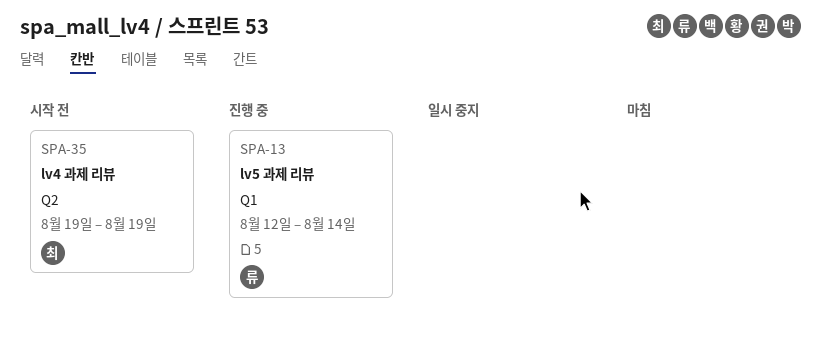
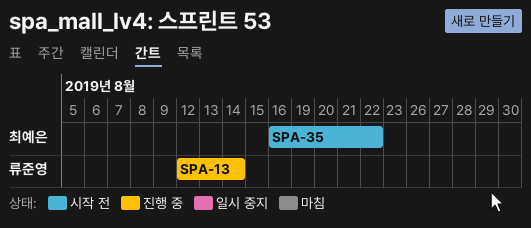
SPA-35, start: Aug 19 -> Aug 16
SPA-35, due: Aug 19 -> Aug 22

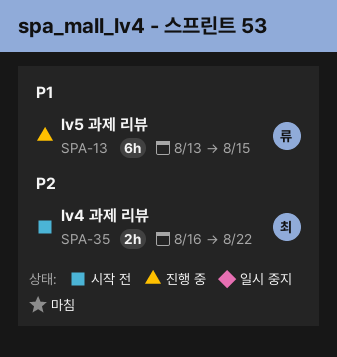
SPA-13, start: Aug 12 -> Aug 13
SPA-13, due: Aug 14 -> Aug 15

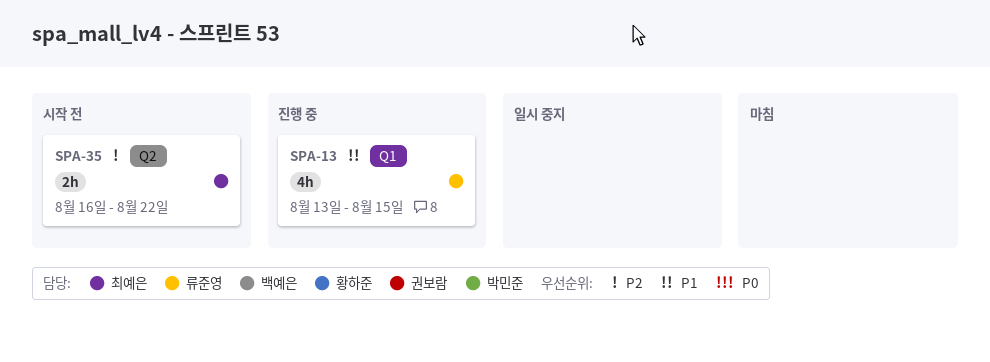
SPA-13, estimate: 6h -> 4h

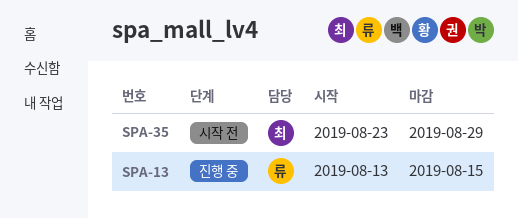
SPA-35, start: Aug 16 -> Aug 23
SPA-35, due: Aug 22 -> Aug 29

